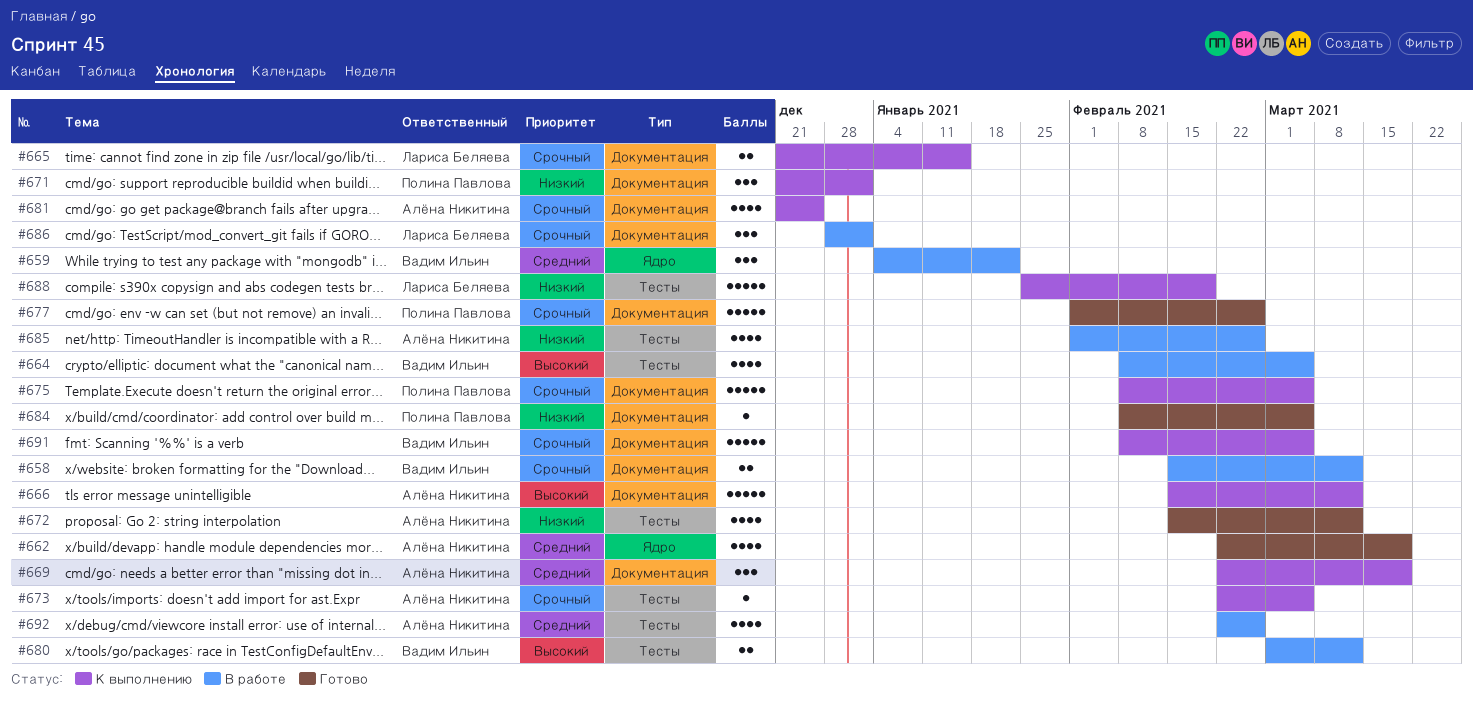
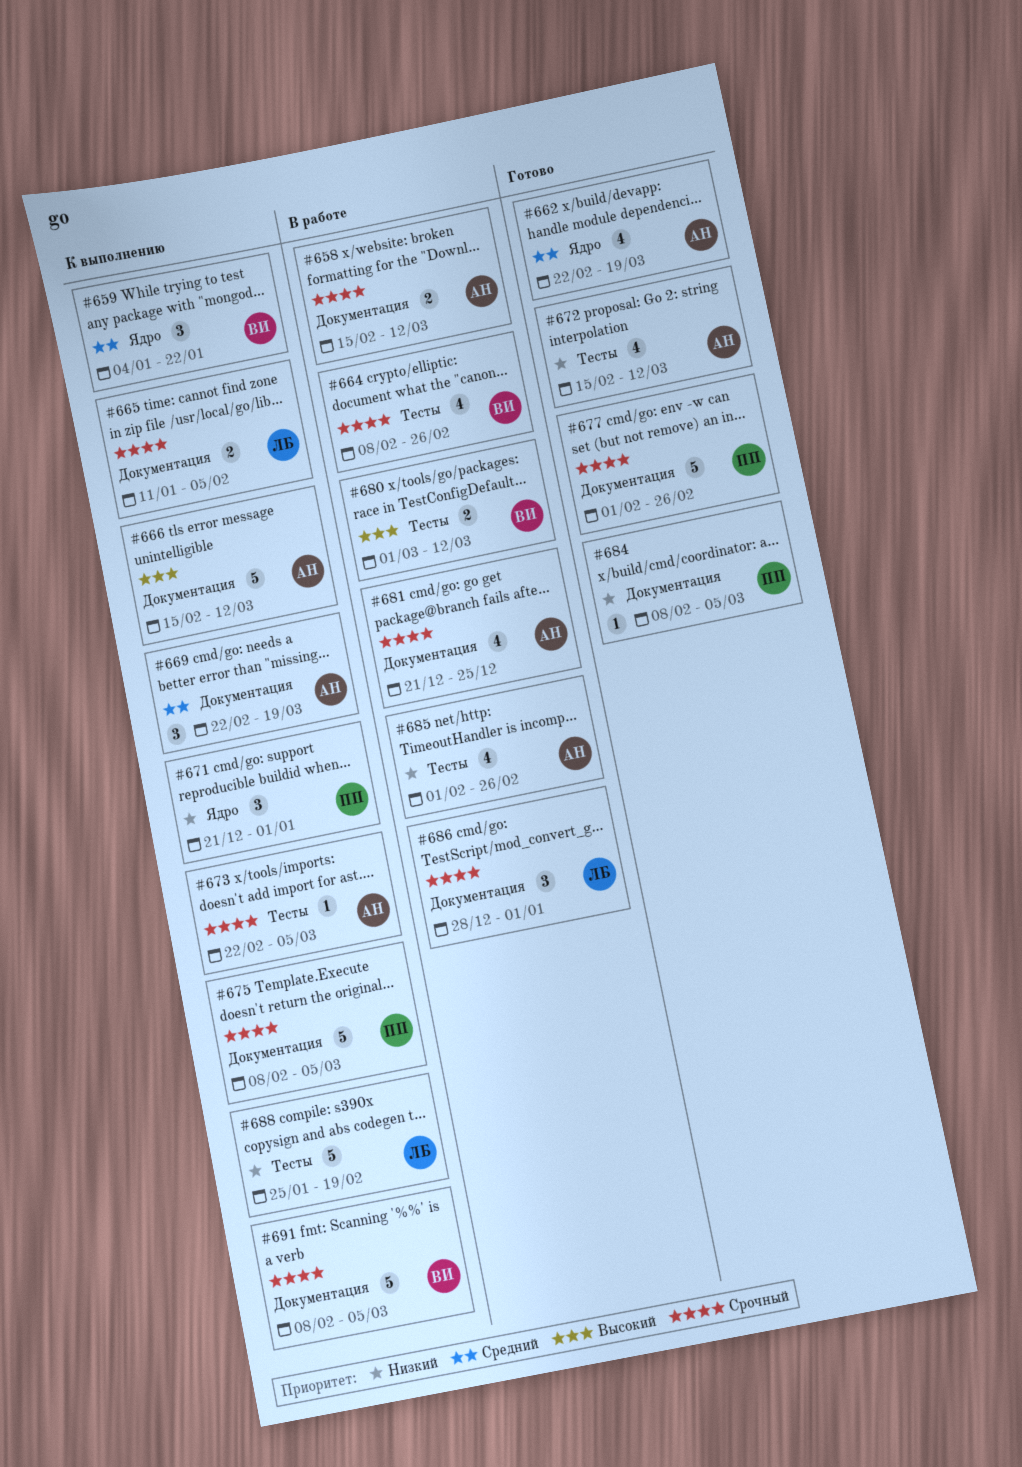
#658, owner: Вадим Ильин -> Алёна Никитина
#659, status: В работе -> К выполнению
#664, priority: Высокий -> Срочный
#664, due: Mar 5 -> Feb 26
#665, start: Dec 21 -> Jan 11
#665, due: Jan 15 -> Feb 5
#671, label: Документация -> Ядро
#681, status: К выполнению -> В работе
#692: present -> none

